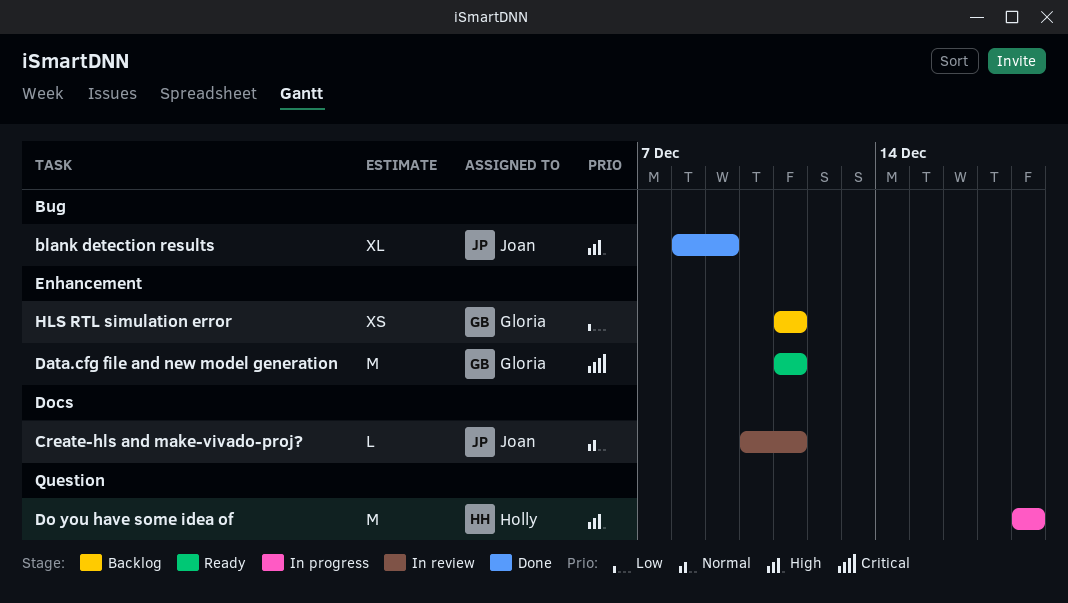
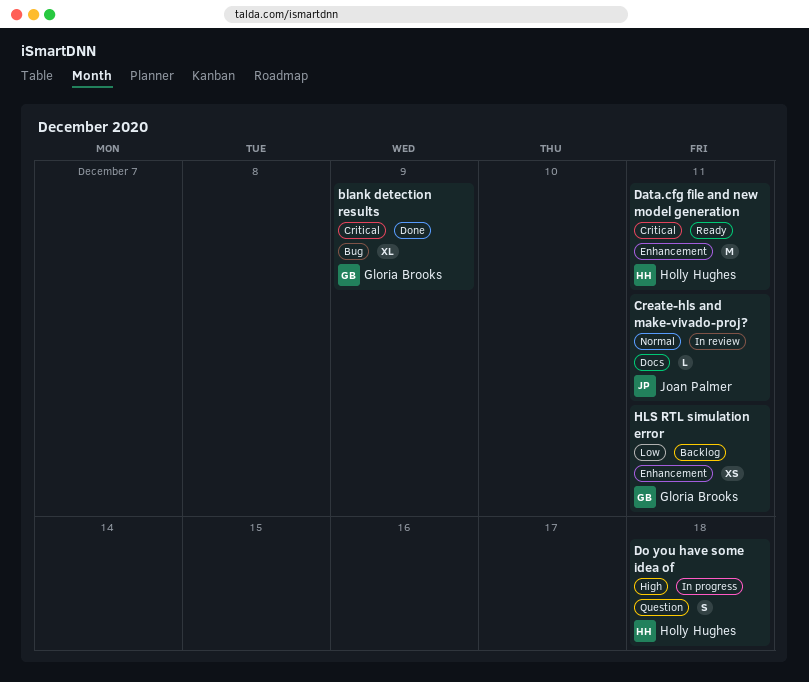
blank detection results, owner: Joan Palmer -> Gloria Brooks
blank detection results, priority: High -> Critical
Data.cfg file and new model generation, owner: Gloria Brooks -> Holly Hughes
Do you have some idea of, estimate: M -> S

